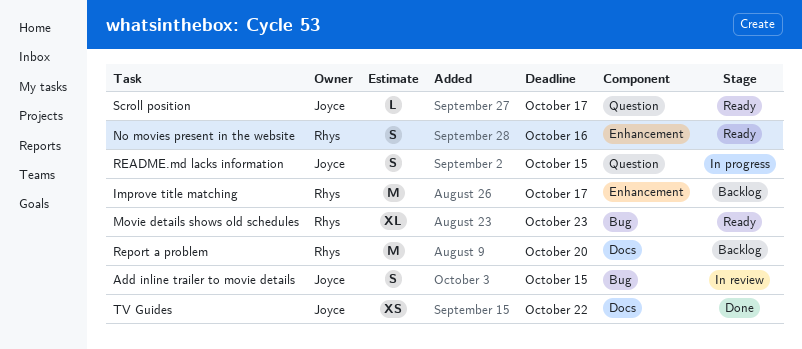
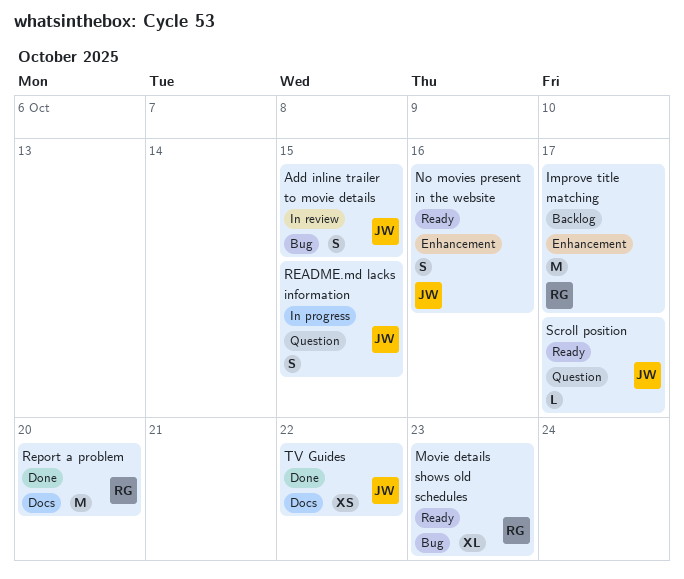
No movies present in the website, owner: Rhys -> Joyce
Report a problem, status: Backlog -> Done

